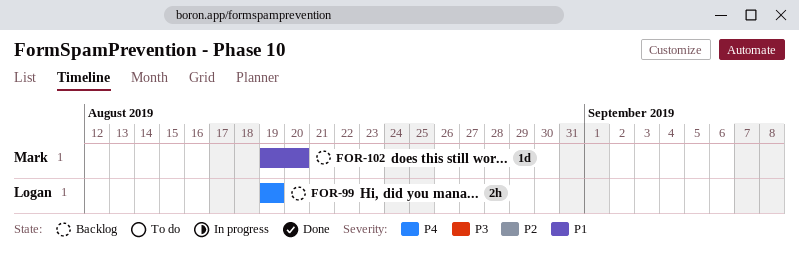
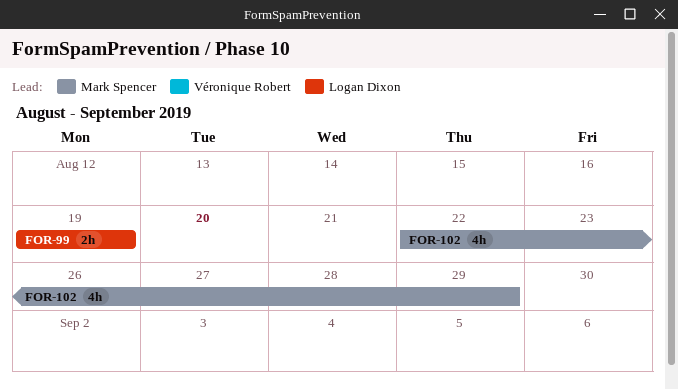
FOR-102, estimate: 1d -> 4h
FOR-102, start: Aug 19 -> Aug 22
FOR-102, due: Aug 20 -> Aug 29

